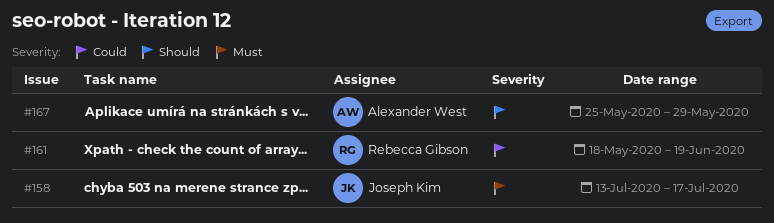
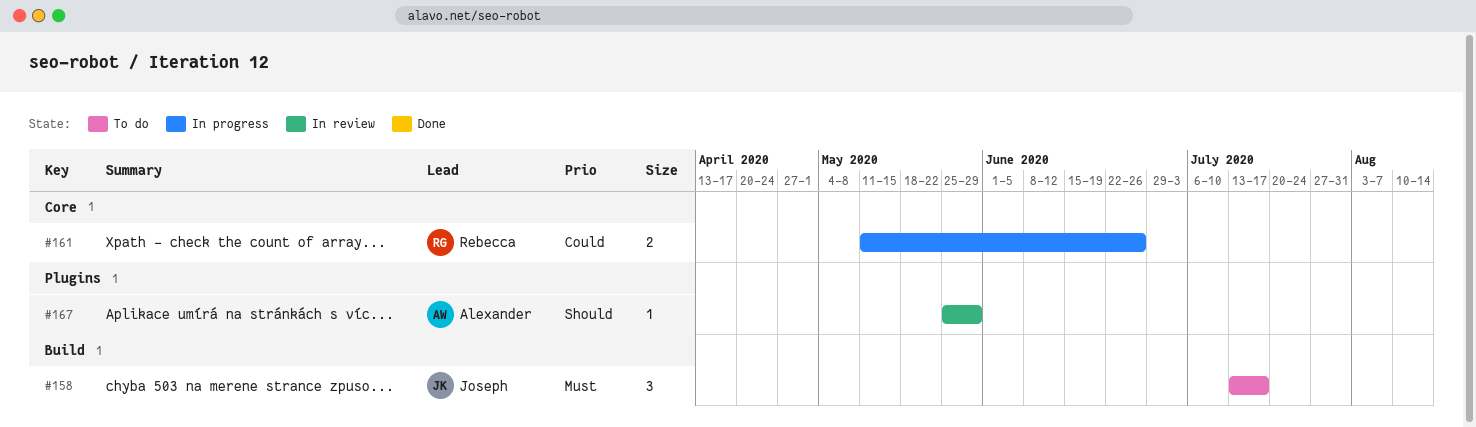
#161, start: May 18 -> May 11
#161, due: Jun 19 -> Jun 26

